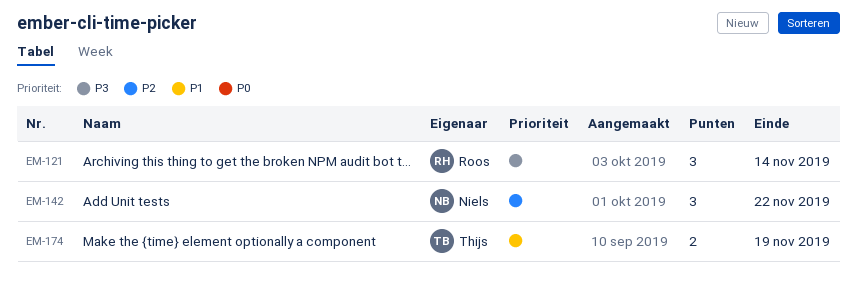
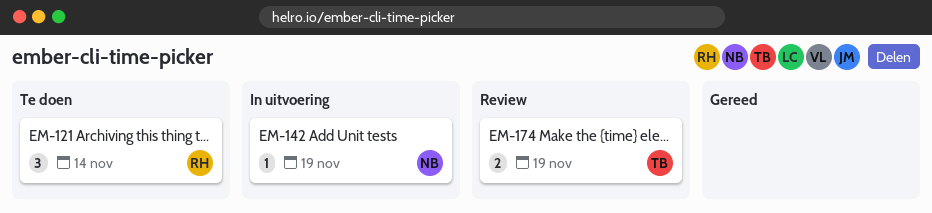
EM-142, estimate: 3 -> 1
EM-142, due: Nov 22 -> Nov 19

